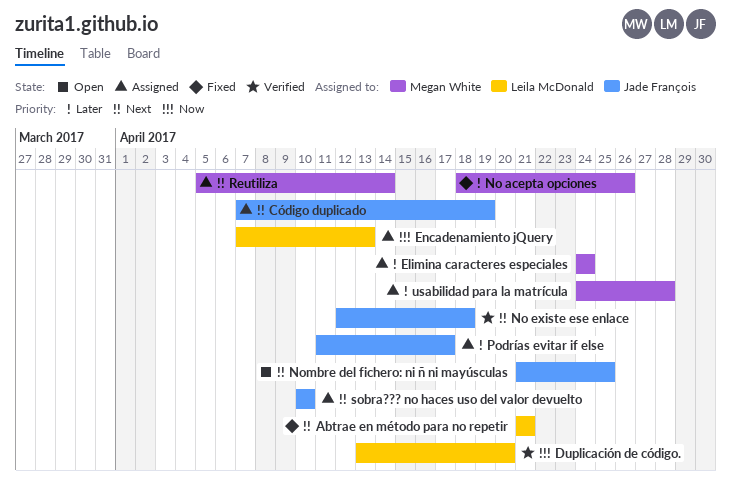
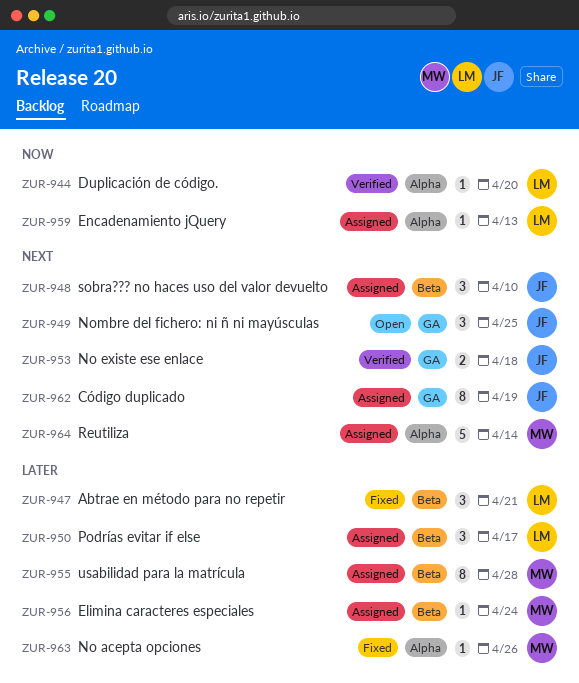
Abtrae en método para no repetir, priority: Next -> Later
Podrías evitar if else, owner: Jade François -> Leila McDonald

